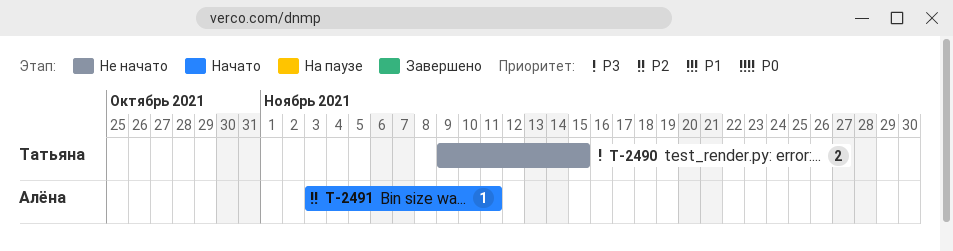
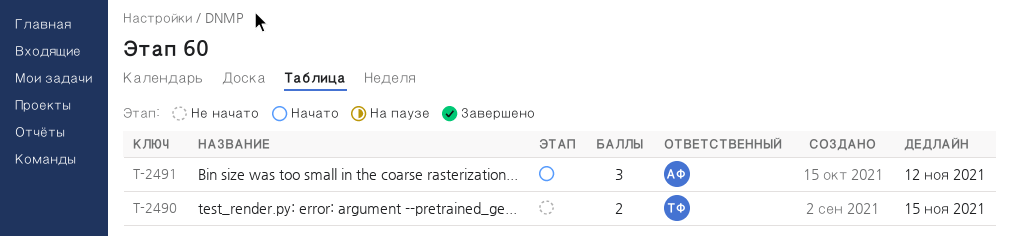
T-2491, estimate: 1 -> 3
T-2491, due: Nov 11 -> Nov 12

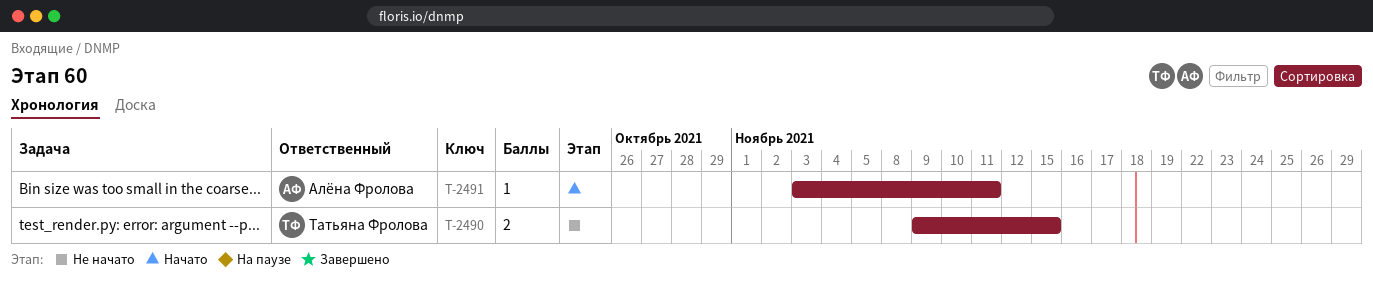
T-2491, estimate: 3 -> 1
T-2491, due: Nov 12 -> Nov 11

